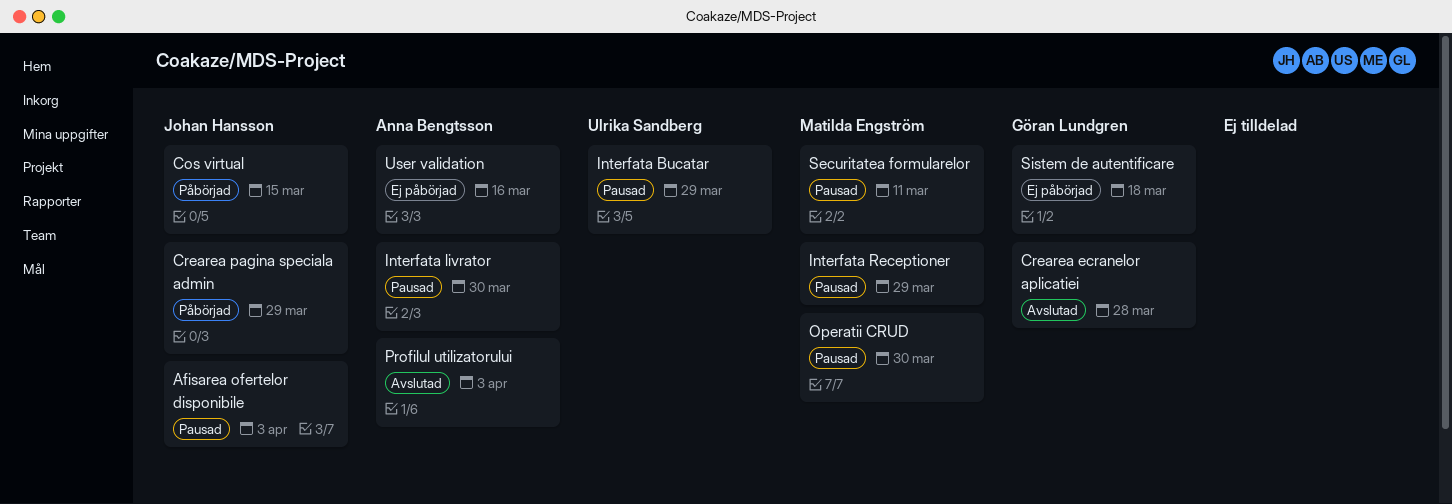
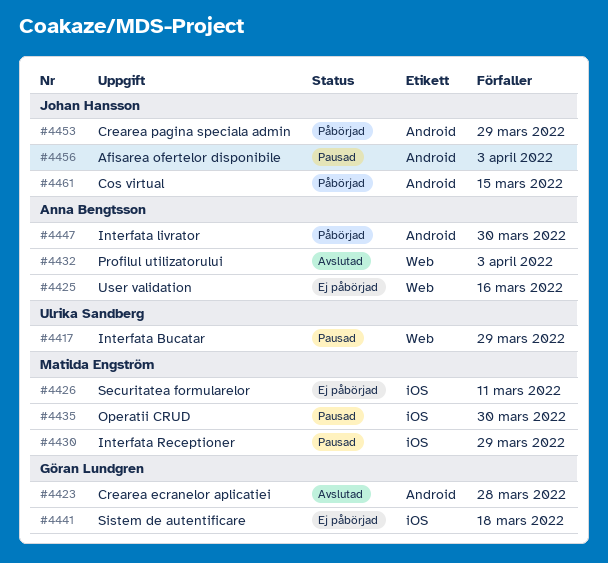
Interfata livrator, status: Pausad -> Påbörjad
Securitatea formularelor, status: Pausad -> Ej påbörjad

